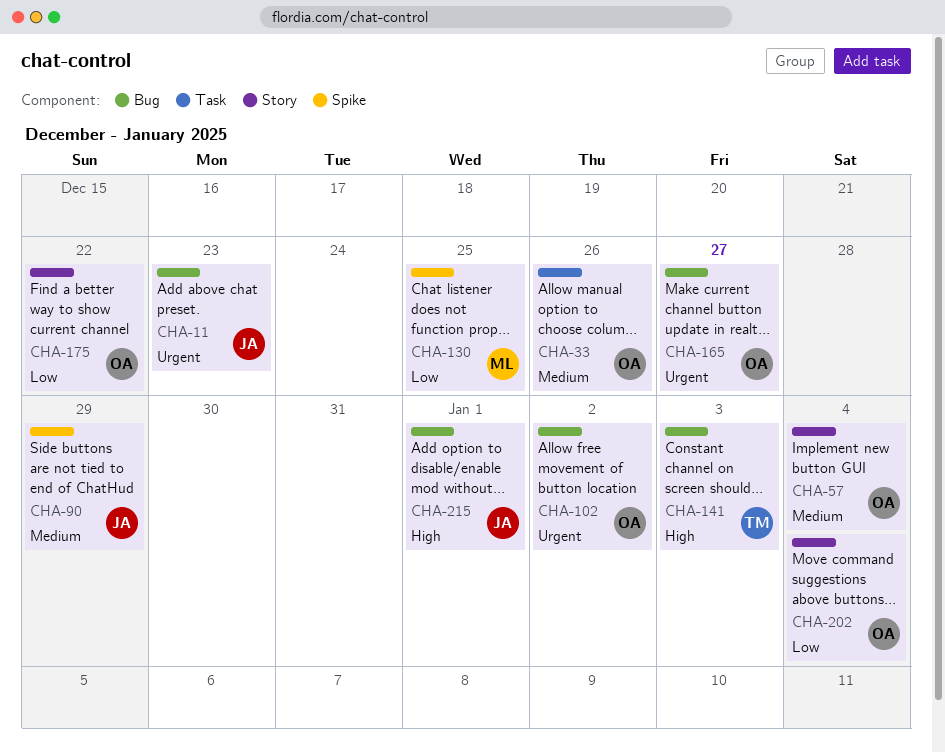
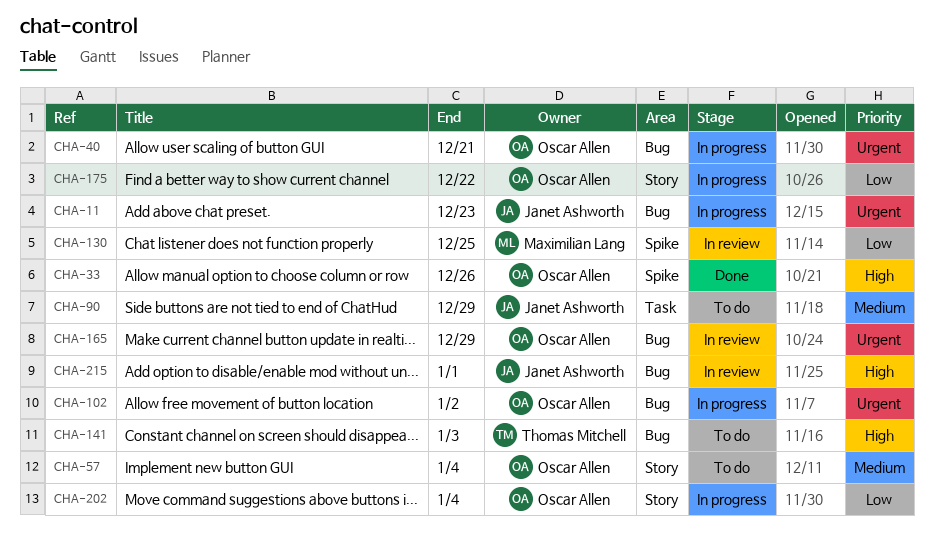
CHA-33, priority: Medium -> High
CHA-33, label: Task -> Spike
CHA-40: none -> present
CHA-90, label: Spike -> Task
CHA-165, due: Dec 27 -> Dec 29

